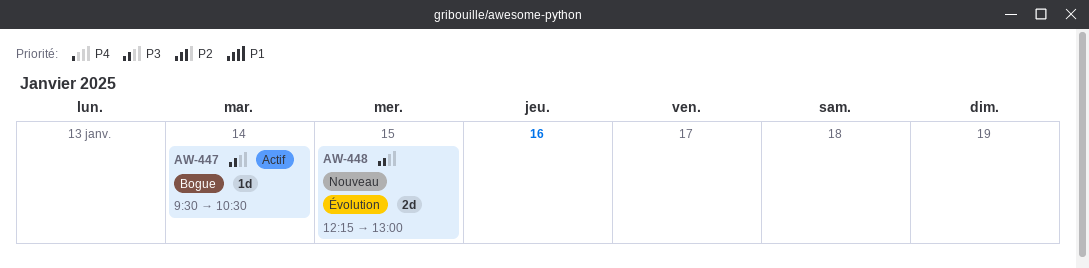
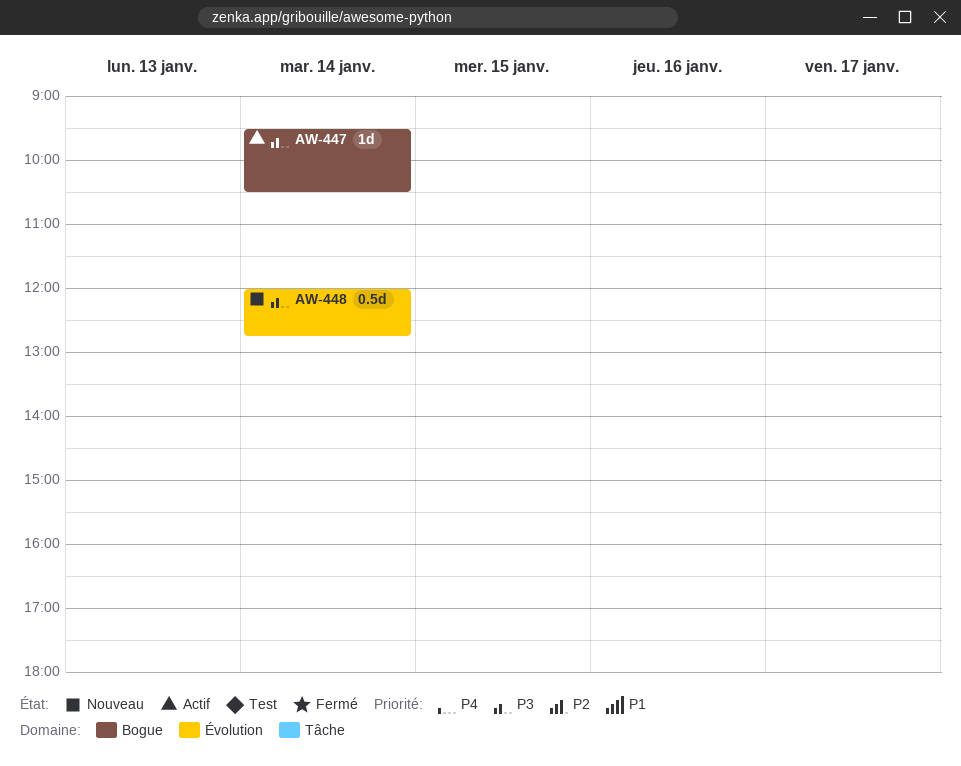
AW-448, estimate: 2d -> 0.5d
AW-448, day: Jan 15 -> Jan 14
AW-448, begins: 12:15 -> 12:00
AW-448, ends: 13:00 -> 12:45

